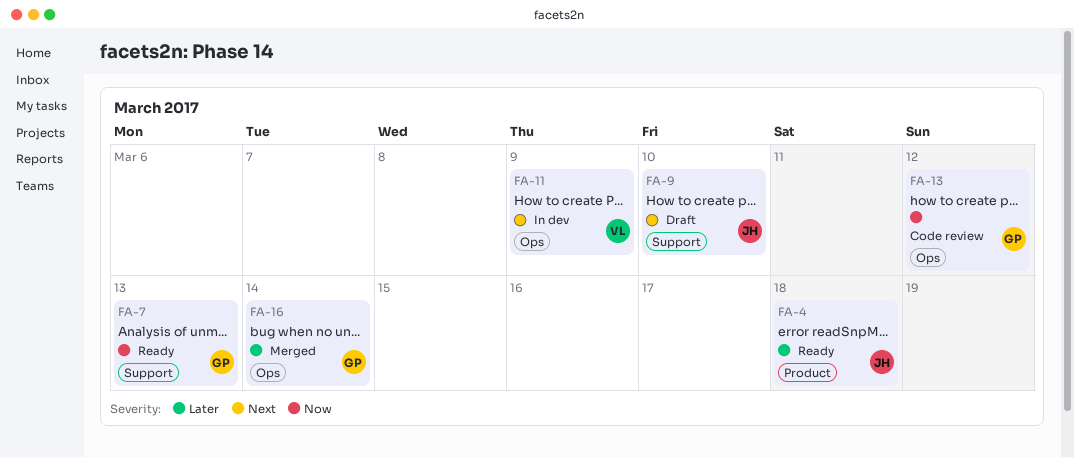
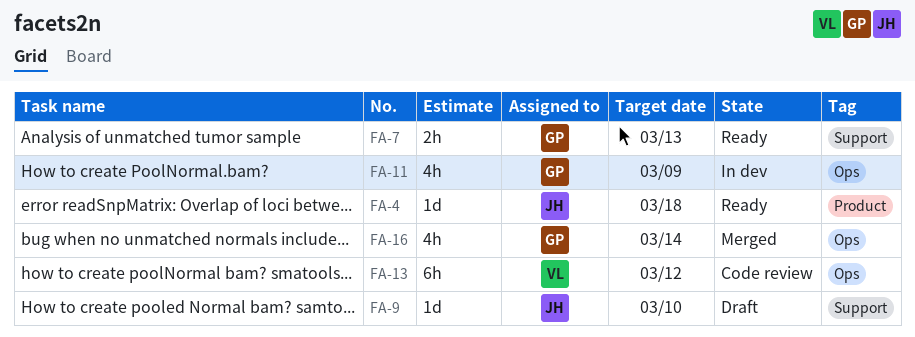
FA-11, owner: VL -> GP
FA-13, owner: GP -> VL

